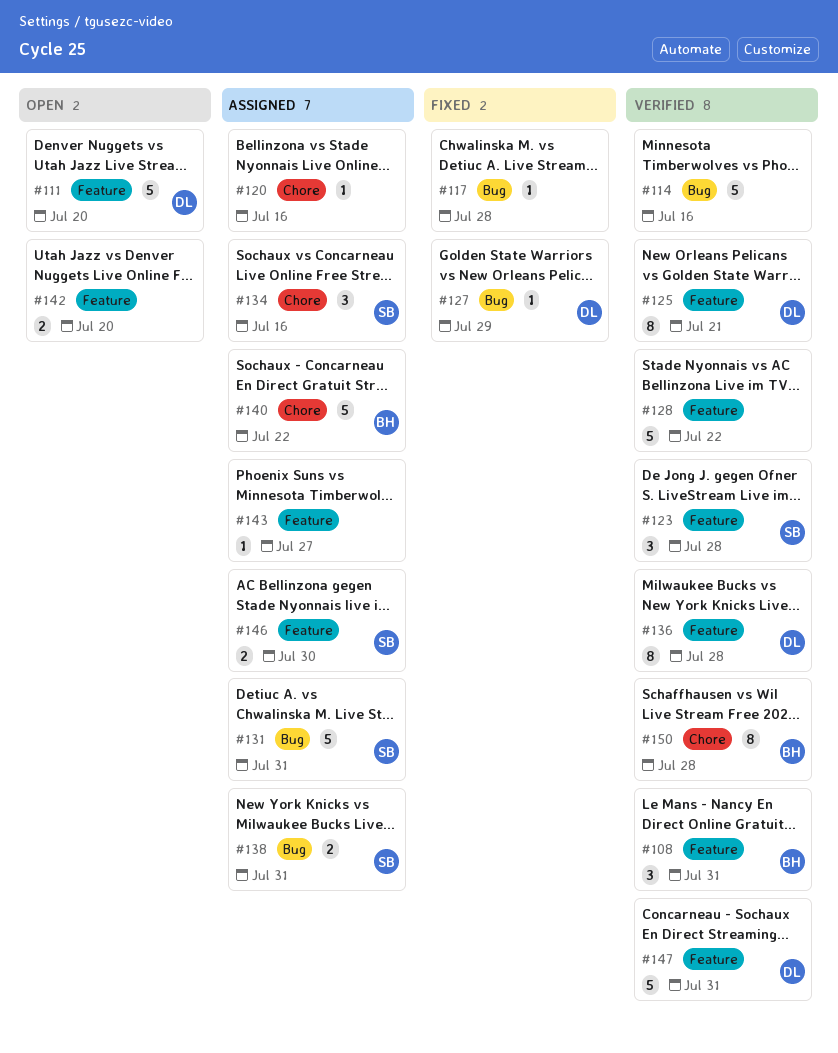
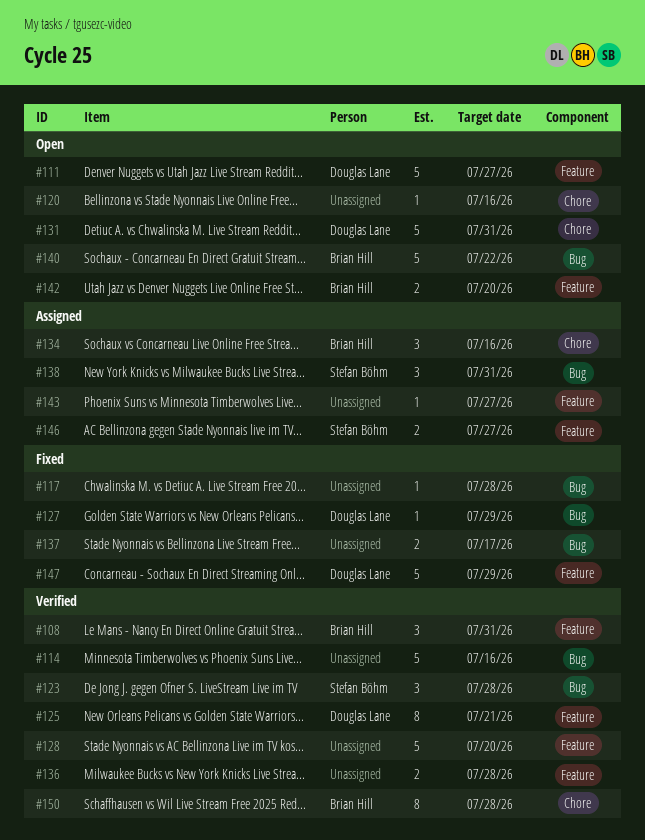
#111, due: Jul 20 -> Jul 27
#120, status: Assigned -> Open
#123, label: Feature -> Bug
#128, due: Jul 22 -> Jul 20
#131, status: Assigned -> Open
#131, owner: Stefan Böhm -> Douglas Lane
#131, label: Bug -> Chore
#134, owner: Stefan Böhm -> Brian Hill
#136, owner: Douglas Lane -> none
#136, estimate: 8 -> 2
#137: none -> present
#138, estimate: 2 -> 3
#140, status: Assigned -> Open
#140, label: Chore -> Bug
#142, owner: none -> Brian Hill
#146, due: Jul 30 -> Jul 27
#147, status: Verified -> Fixed
#147, due: Jul 31 -> Jul 29

